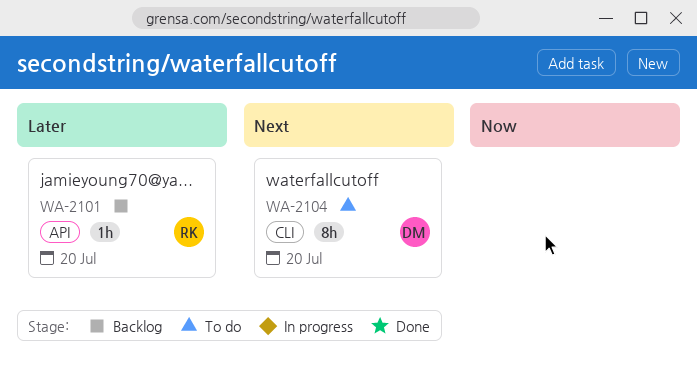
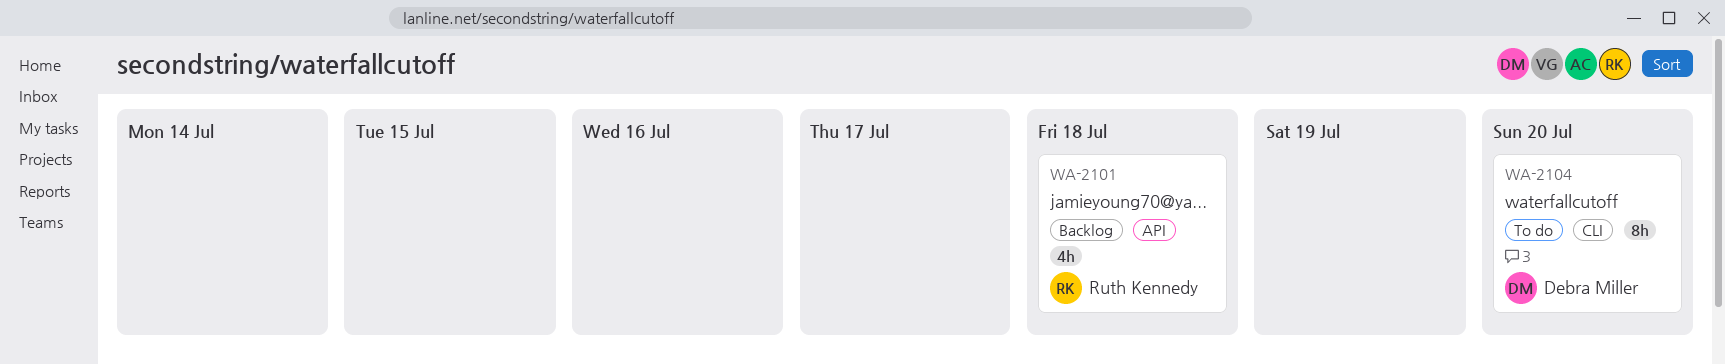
WA-2101, estimate: 1h -> 4h
WA-2101, due: Jul 20 -> Jul 18

